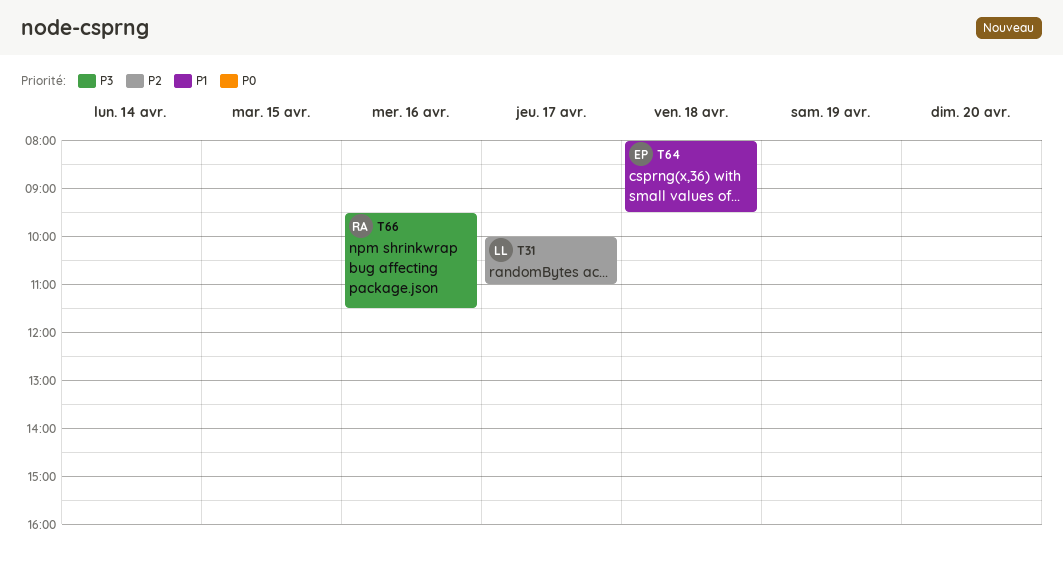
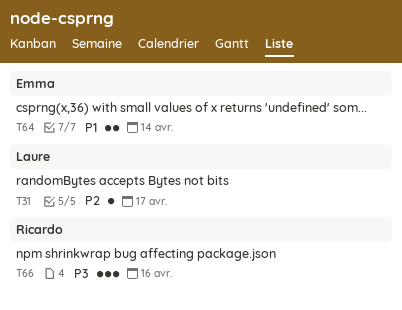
T64, day: Apr 18 -> Apr 14

